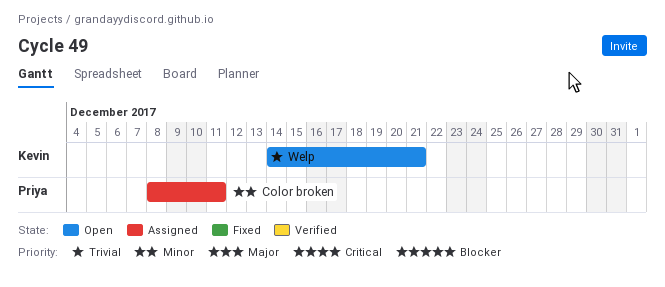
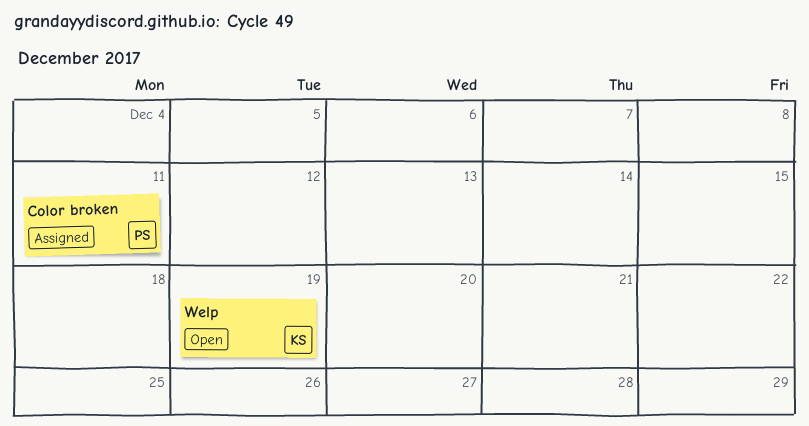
Welp, due: Dec 21 -> Dec 19

